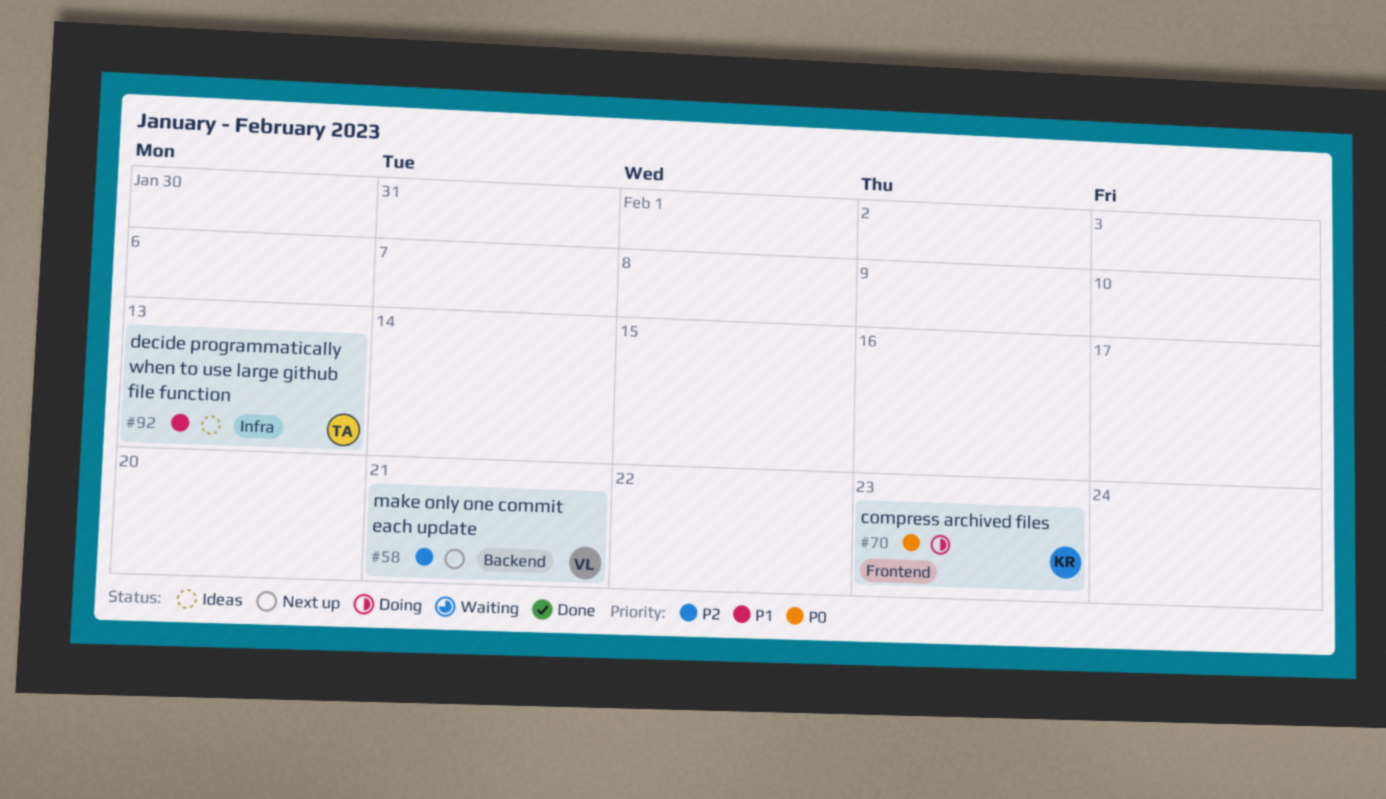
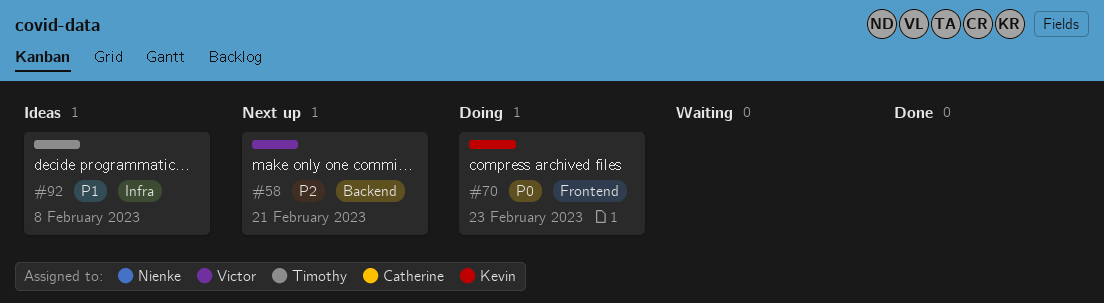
#92, due: Feb 13 -> Feb 8

